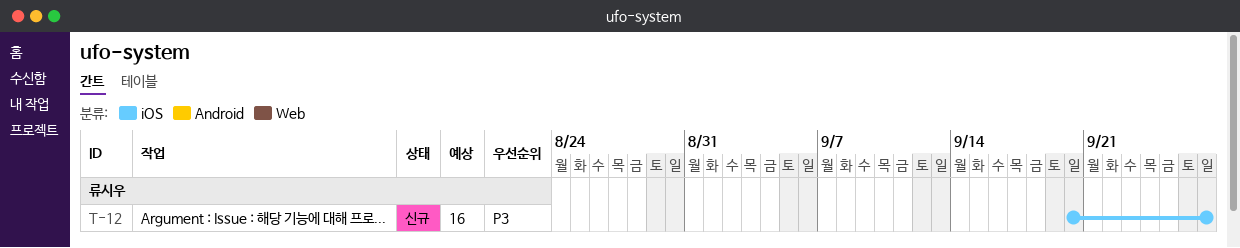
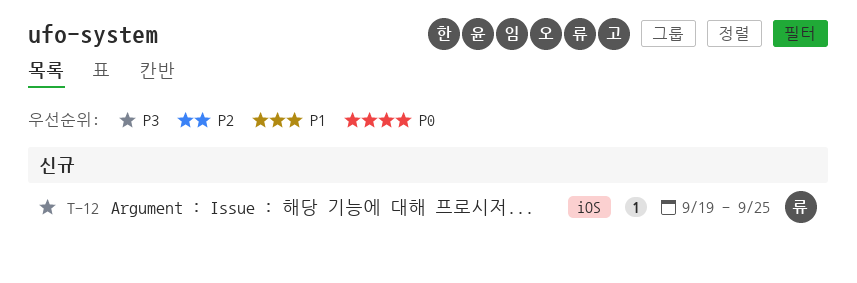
T-12, estimate: 16 -> 1
T-12, start: Sep 20 -> Sep 19
T-12, due: Sep 27 -> Sep 25

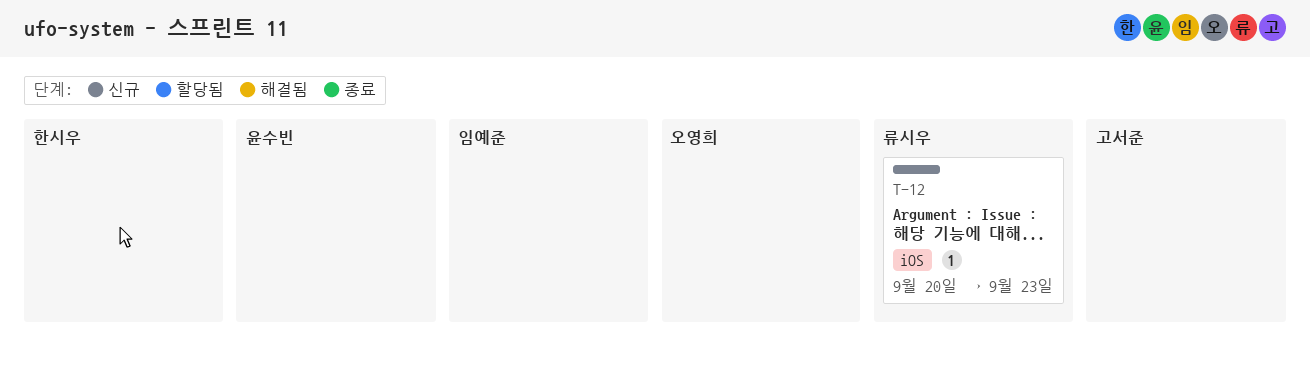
T-12, start: Sep 19 -> Sep 20
T-12, due: Sep 25 -> Sep 23

